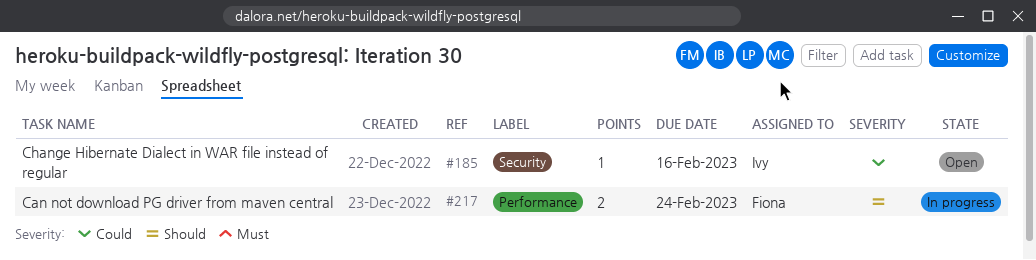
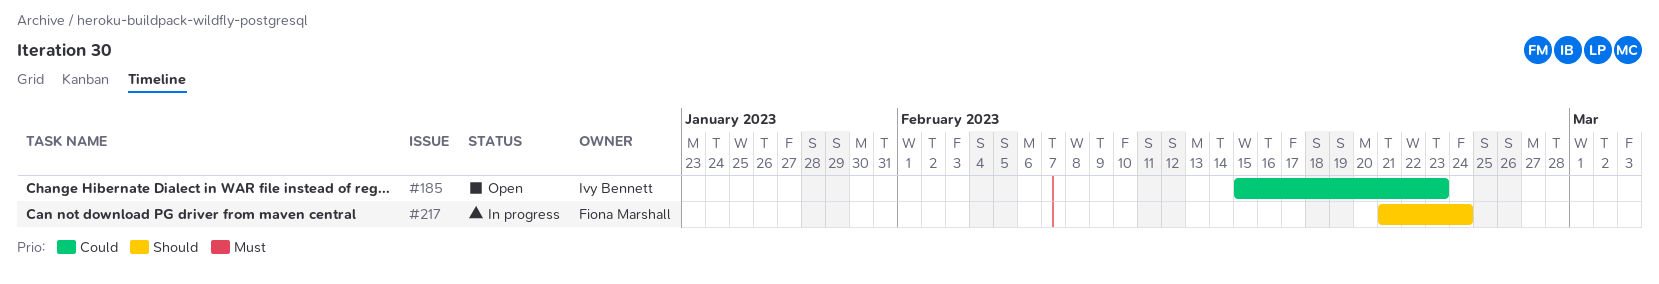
#185, due: Feb 16 -> Feb 23

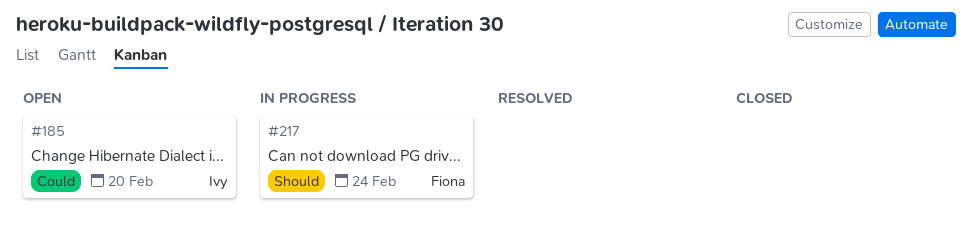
#185, due: Feb 23 -> Feb 20

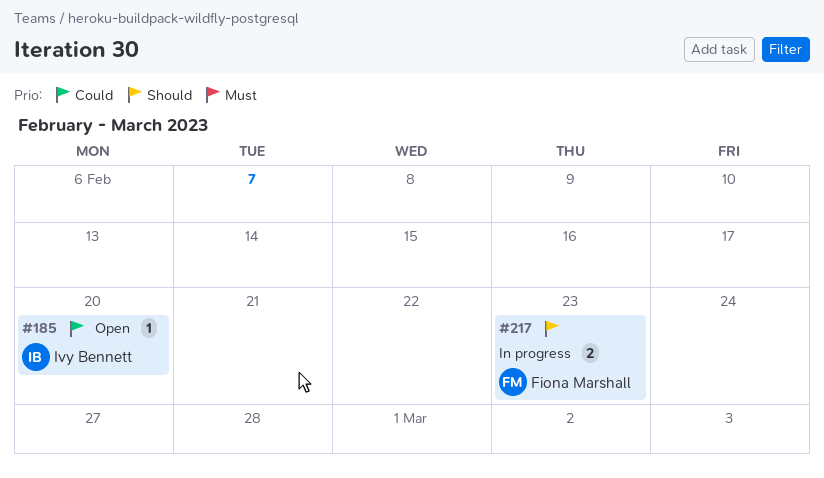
#217, due: Feb 24 -> Feb 23

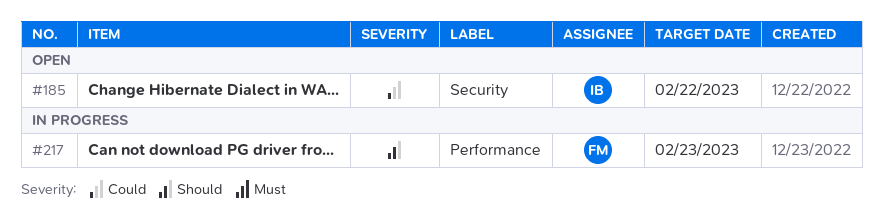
#185, due: Feb 20 -> Feb 22

